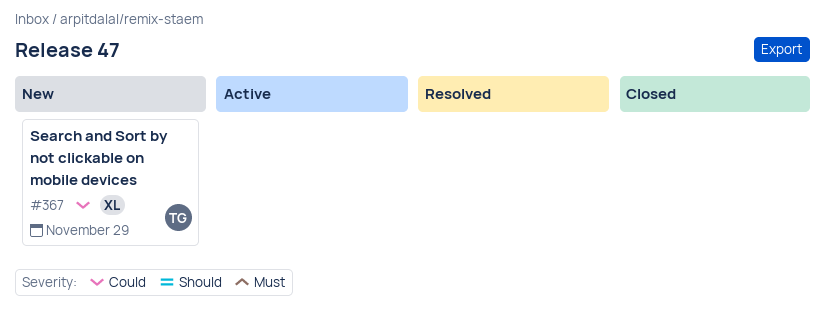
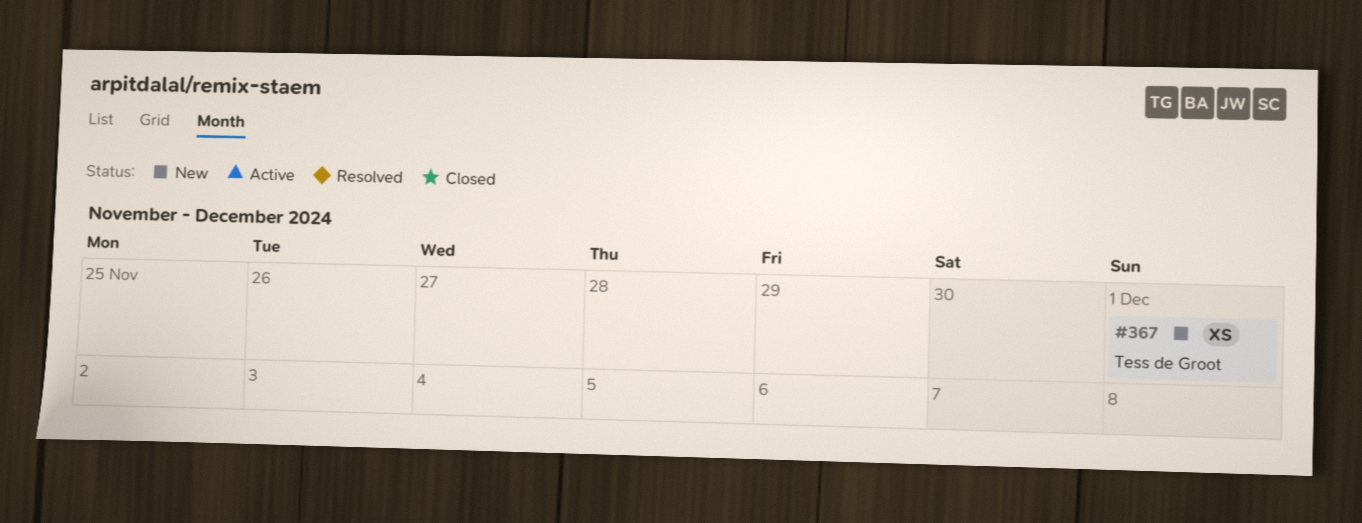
#367, estimate: XL -> XS
#367, due: Nov 29 -> Dec 1

